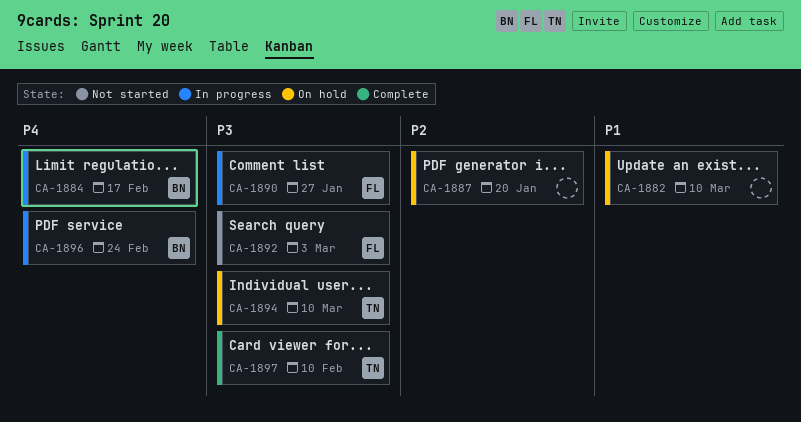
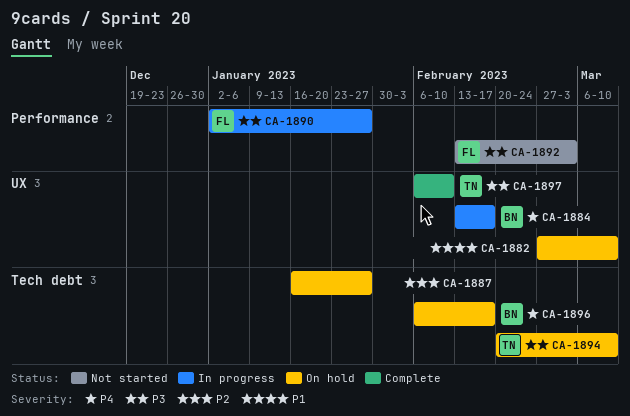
CA-1887, due: Jan 20 -> Jan 27
CA-1896, status: In progress -> On hold
CA-1896, due: Feb 24 -> Feb 17

